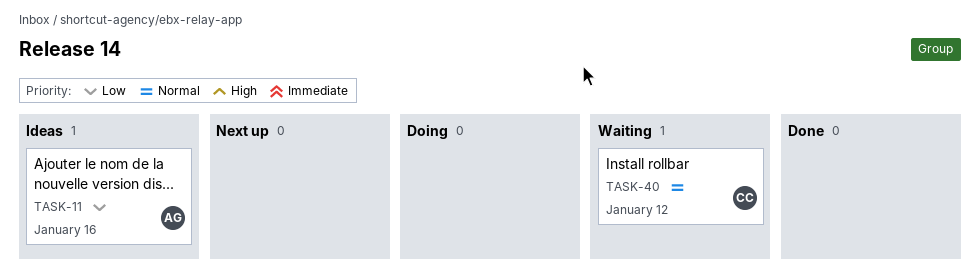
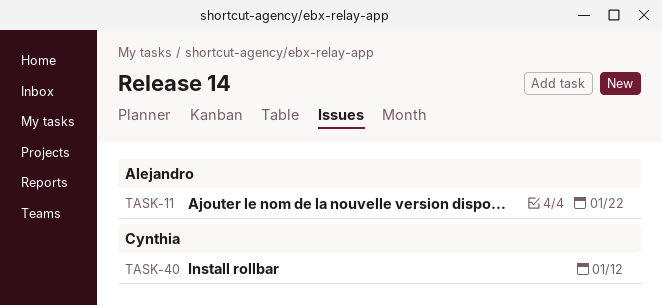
TASK-11, due: Jan 16 -> Jan 22

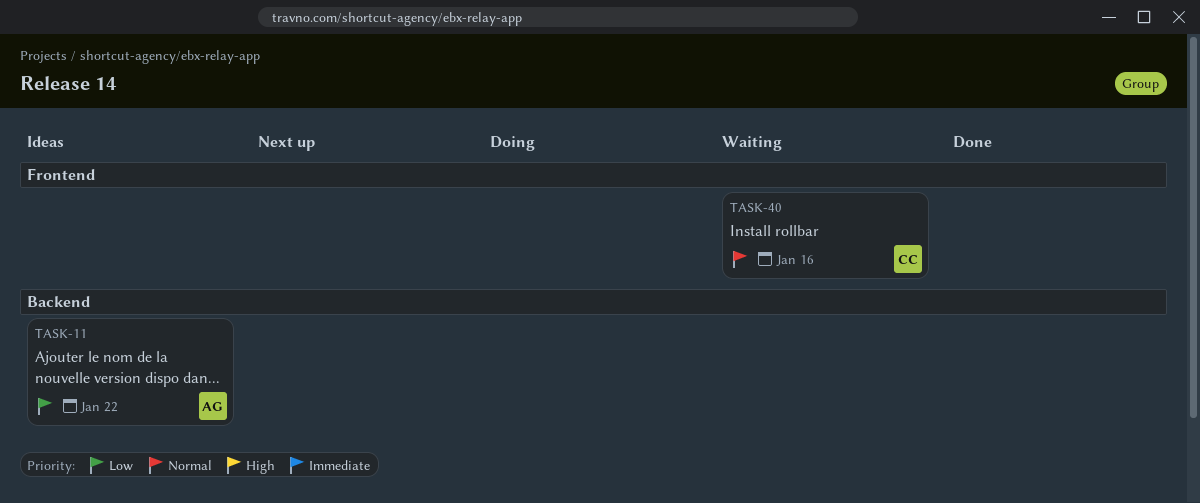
TASK-40, due: Jan 12 -> Jan 16

